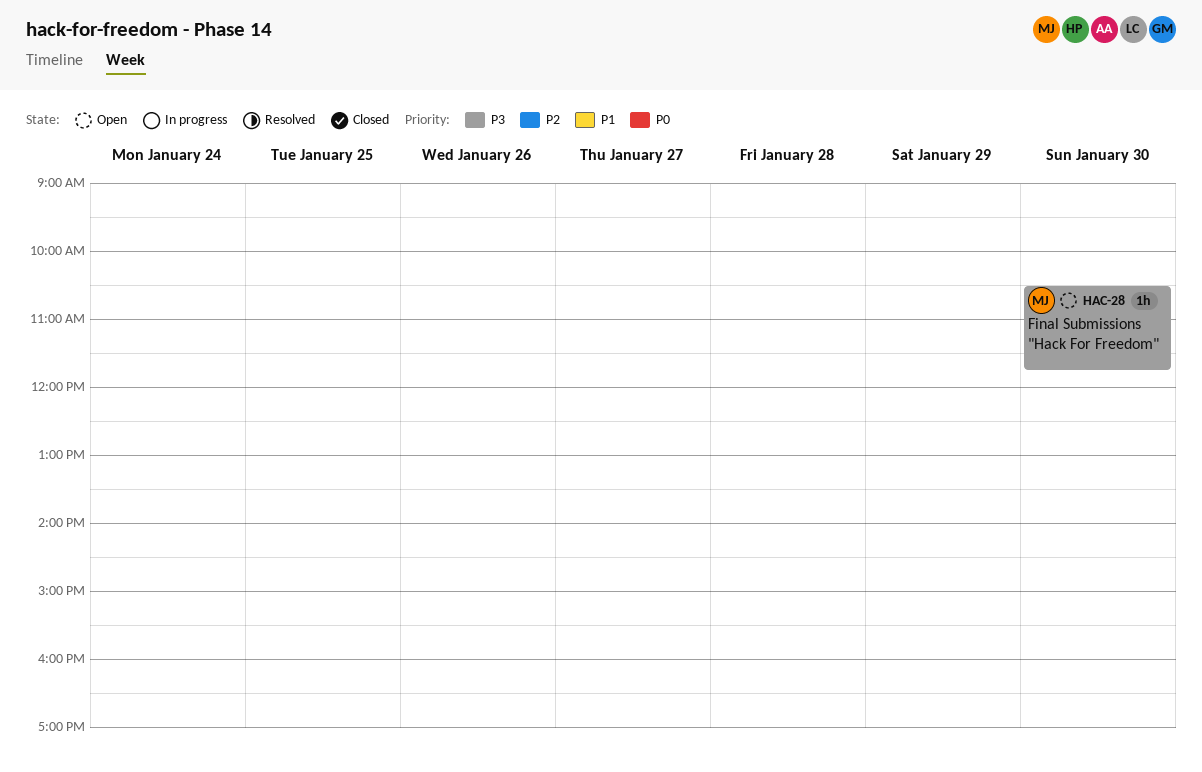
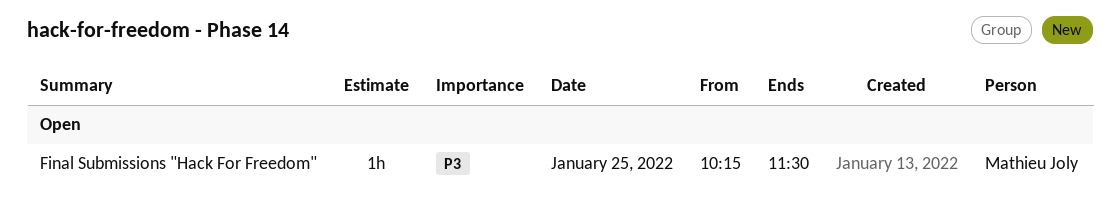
Final Submissions "Hack For Freedom", day: Jan 30 -> Jan 25
Final Submissions "Hack For Freedom", begins: 10:30 -> 10:15
Final Submissions "Hack For Freedom", ends: 11:45 -> 11:30

